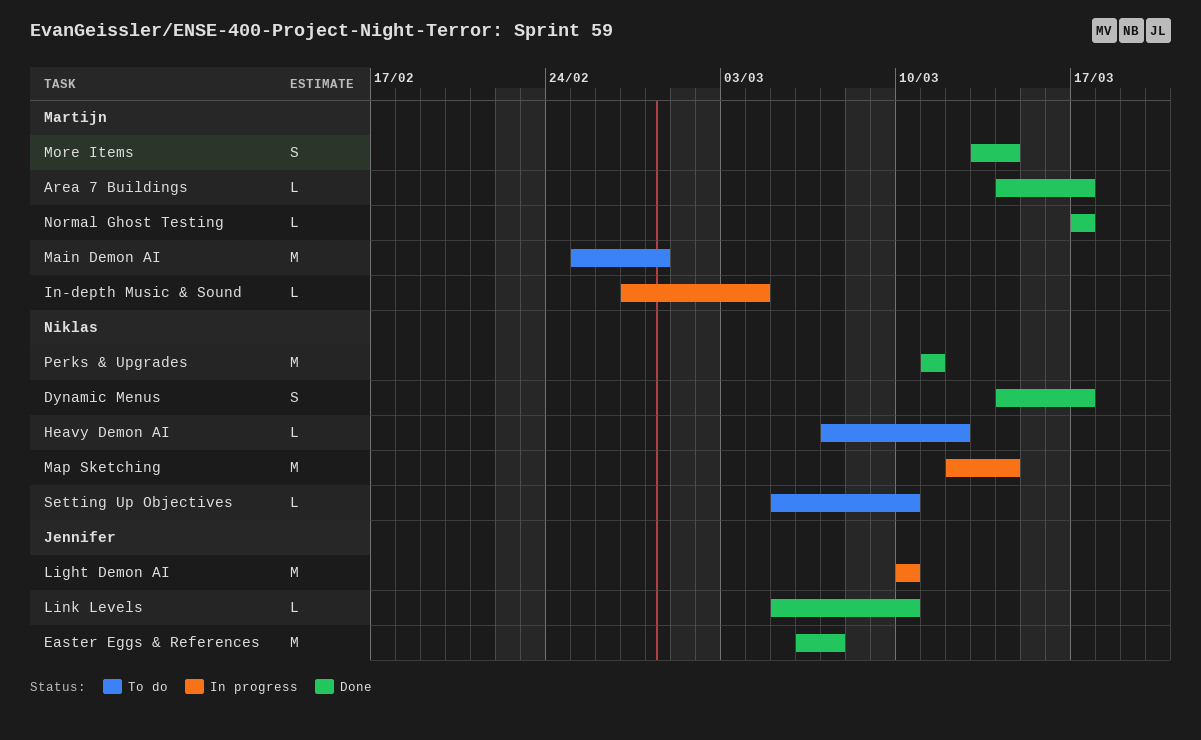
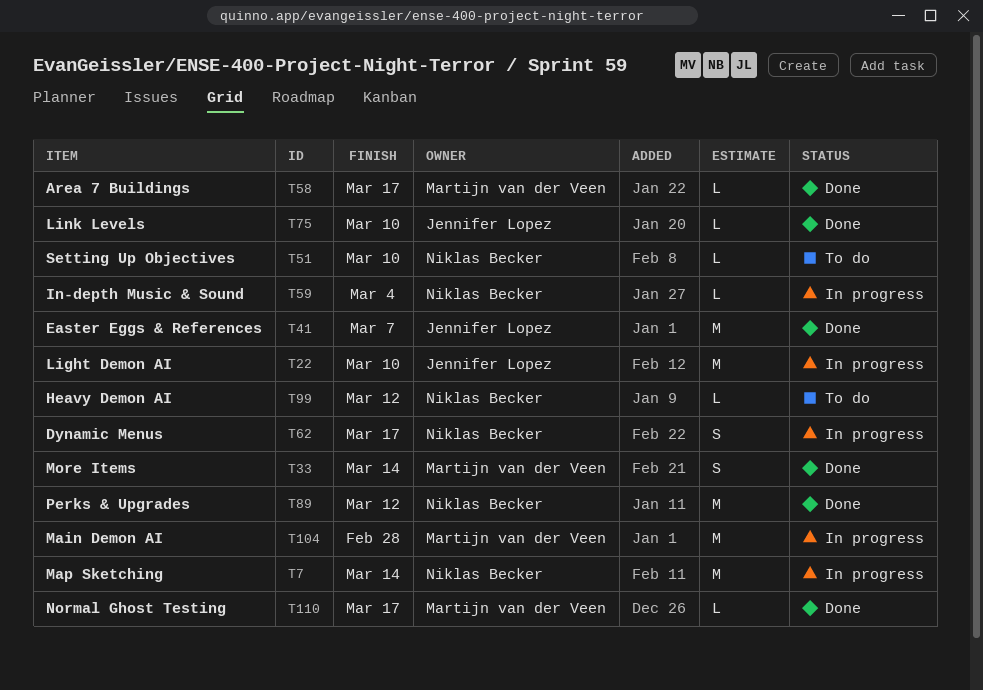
Dynamic Menus, status: Done -> In progress
In-depth Music & Sound, owner: Martijn van der Veen -> Niklas Becker
Main Demon AI, status: To do -> In progress
Perks & Upgrades, due: Mar 11 -> Mar 12

